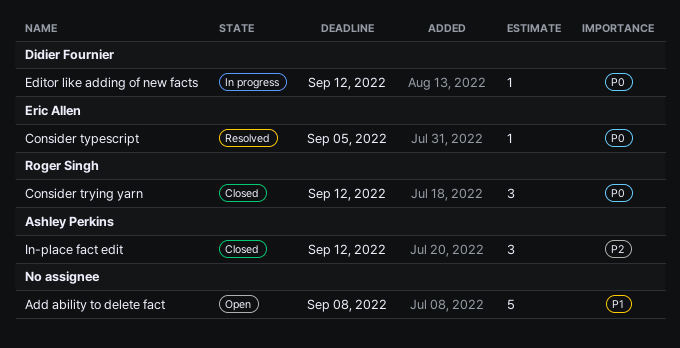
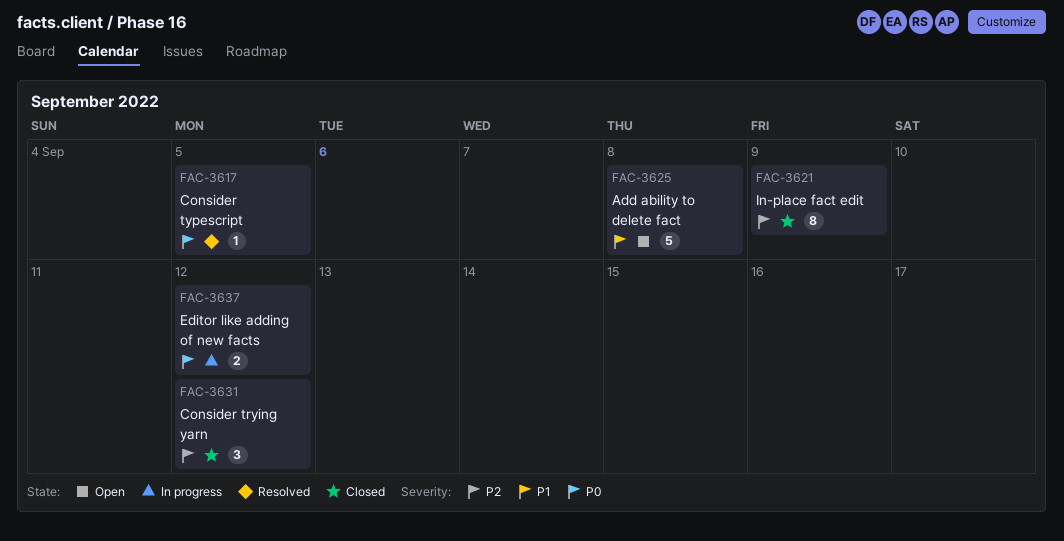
Consider trying yarn, priority: P0 -> P2
Editor like adding of new facts, estimate: 1 -> 2
In-place fact edit, estimate: 3 -> 8
In-place fact edit, due: Sep 12 -> Sep 9

